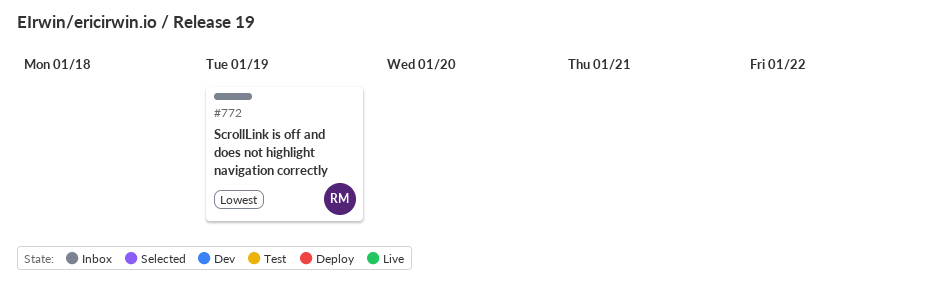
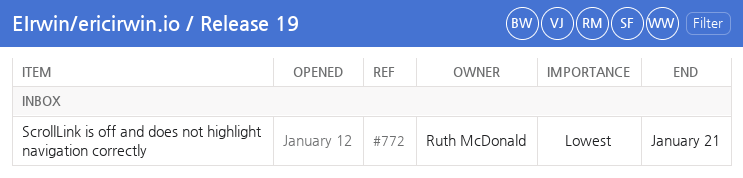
#772, due: Jan 19 -> Jan 21

